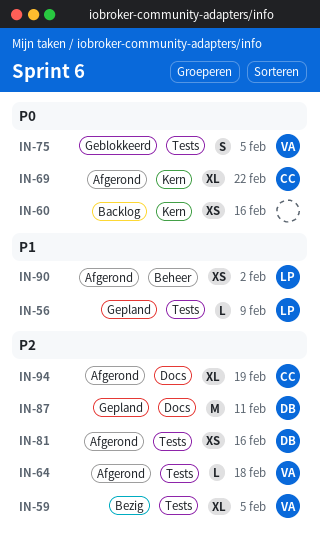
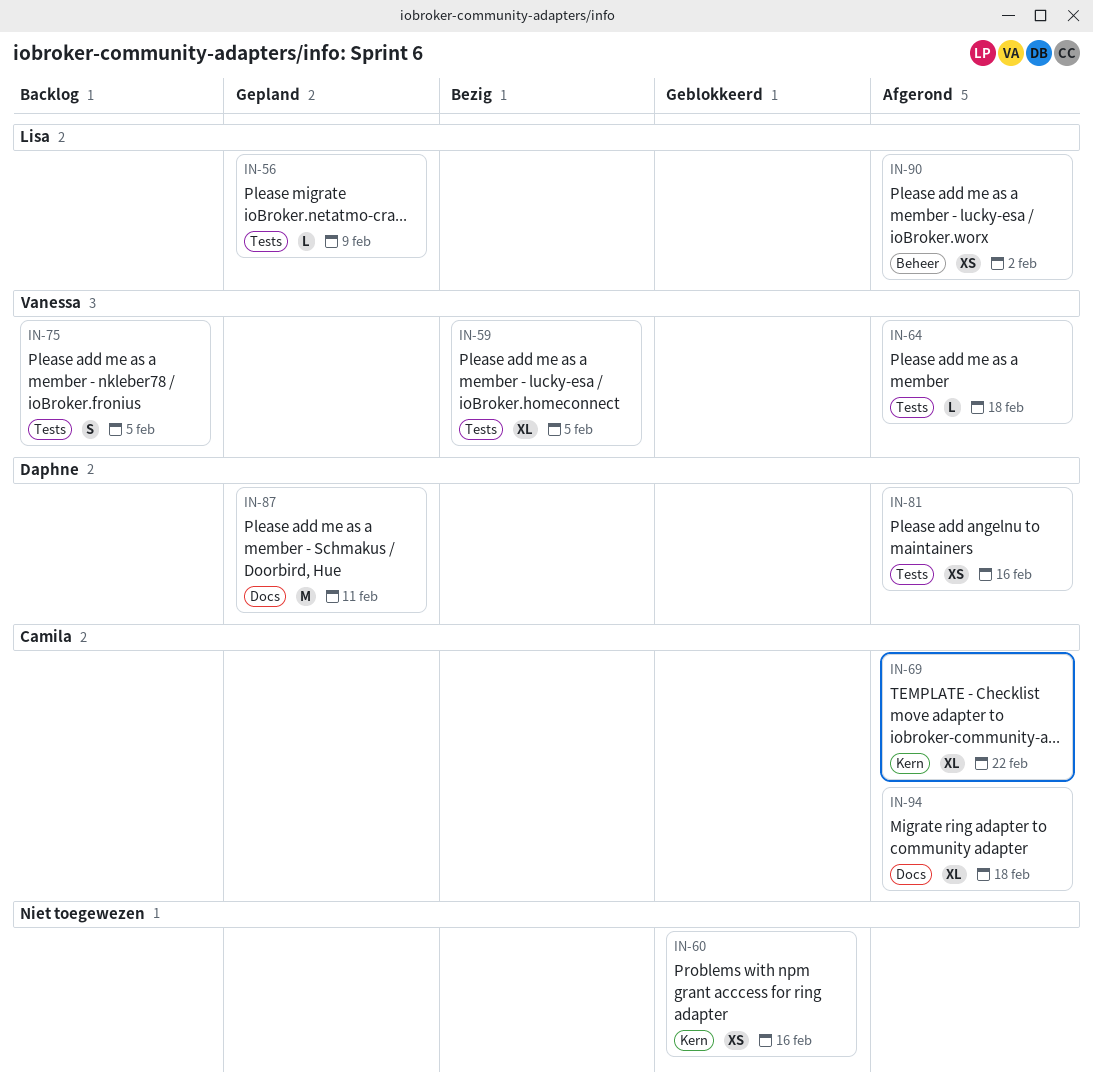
IN-60, status: Backlog -> Geblokkeerd
IN-75, status: Geblokkeerd -> Backlog
IN-94, due: Feb 19 -> Feb 18

